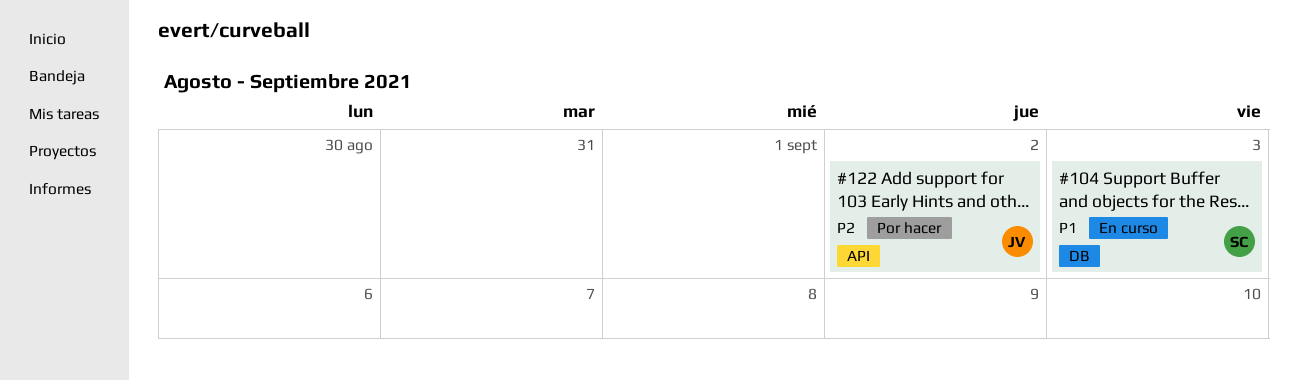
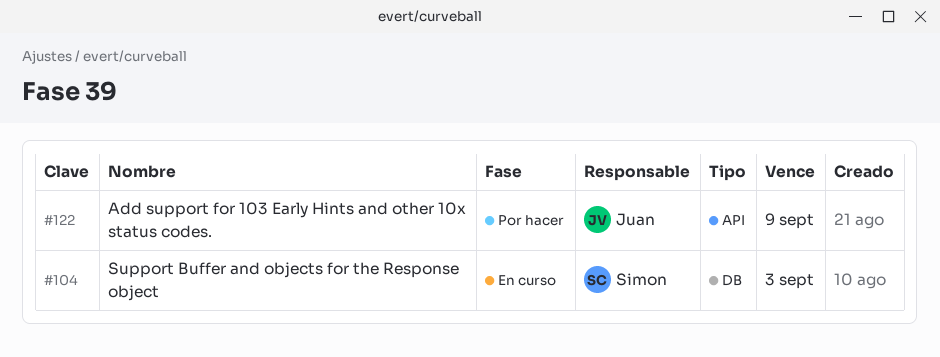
#122, due: Sep 2 -> Sep 9

